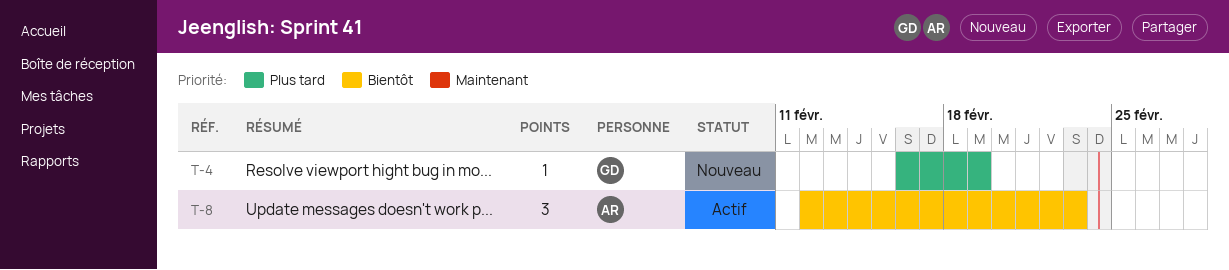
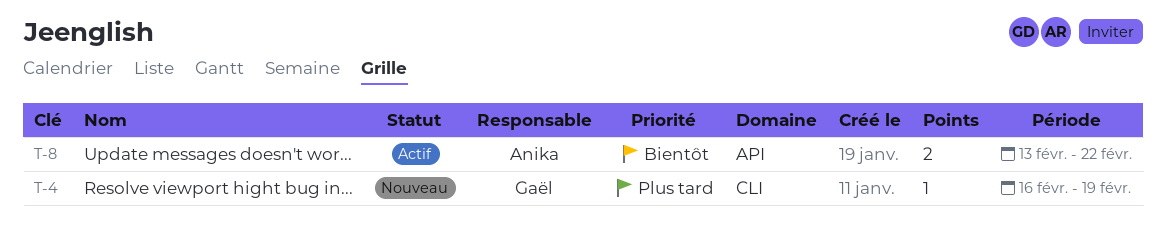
T-8, estimate: 3 -> 2
T-8, start: Feb 12 -> Feb 13
T-8, due: Feb 23 -> Feb 22

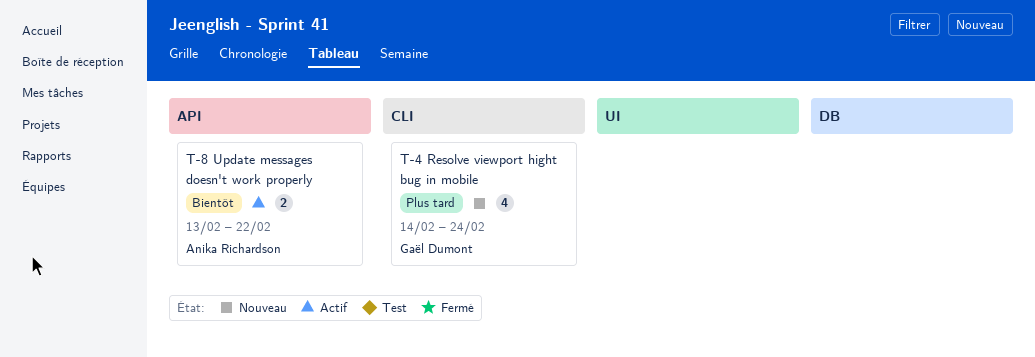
T-4, estimate: 1 -> 4
T-4, start: Feb 16 -> Feb 14
T-4, due: Feb 19 -> Feb 24

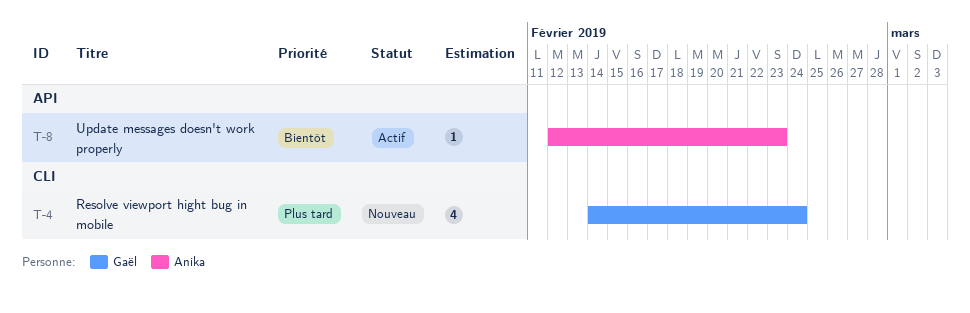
T-8, estimate: 2 -> 1
T-8, start: Feb 13 -> Feb 12
T-8, due: Feb 22 -> Feb 23

